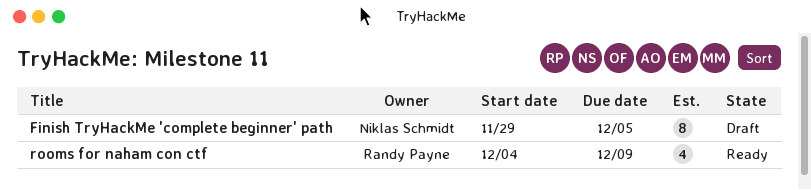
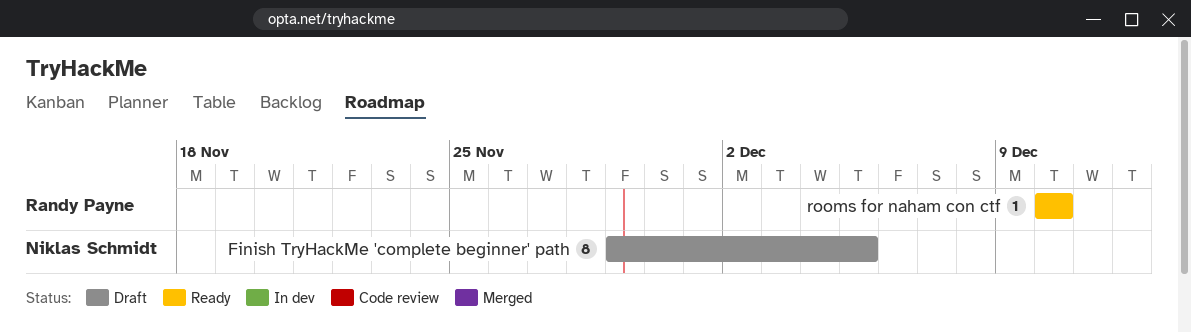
rooms for naham con ctf, estimate: 4 -> 1
rooms for naham con ctf, start: Dec 4 -> Dec 10
rooms for naham con ctf, due: Dec 9 -> Dec 10

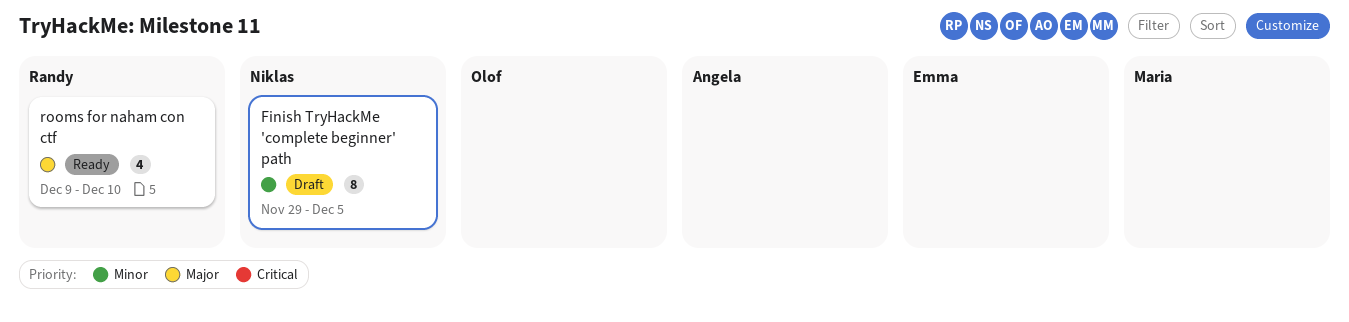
rooms for naham con ctf, estimate: 1 -> 4
rooms for naham con ctf, start: Dec 10 -> Dec 9

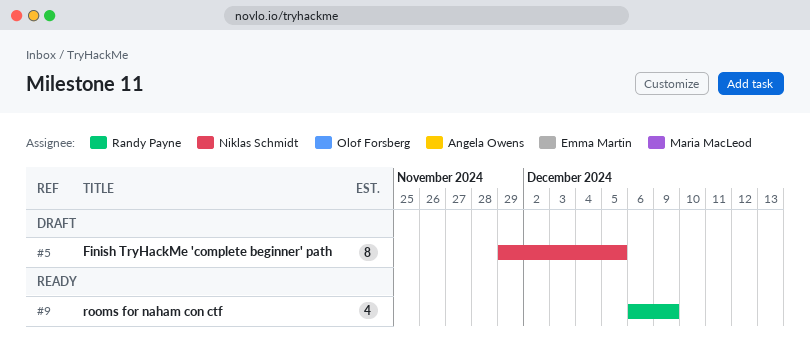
rooms for naham con ctf, start: Dec 9 -> Dec 6
rooms for naham con ctf, due: Dec 10 -> Dec 9

